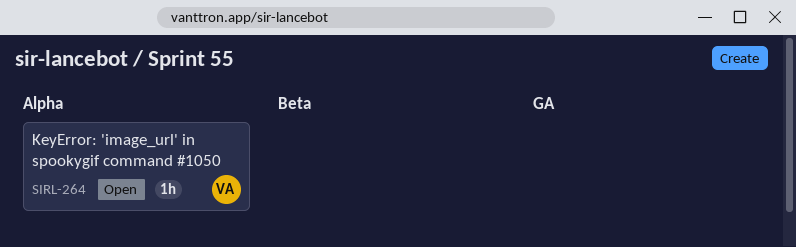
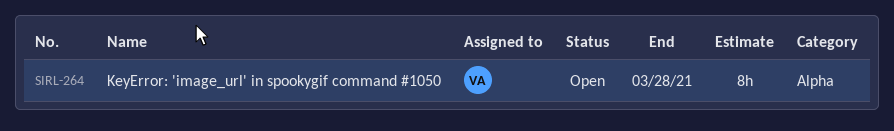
SIRL-264, estimate: 1h -> 8h

